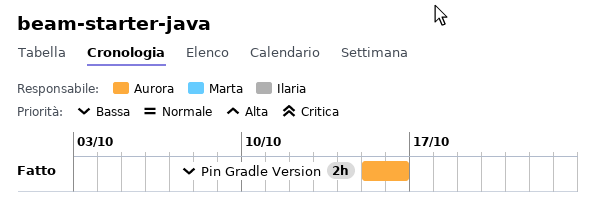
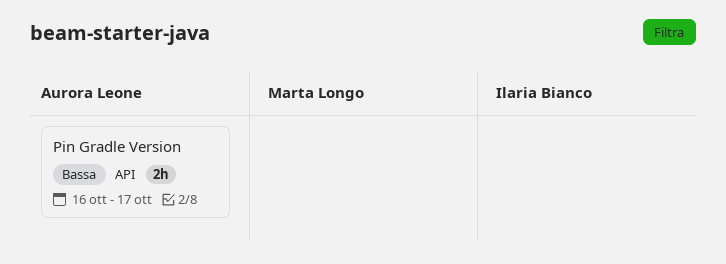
Pin Gradle Version, start: Oct 15 -> Oct 16
Pin Gradle Version, due: Oct 16 -> Oct 17

